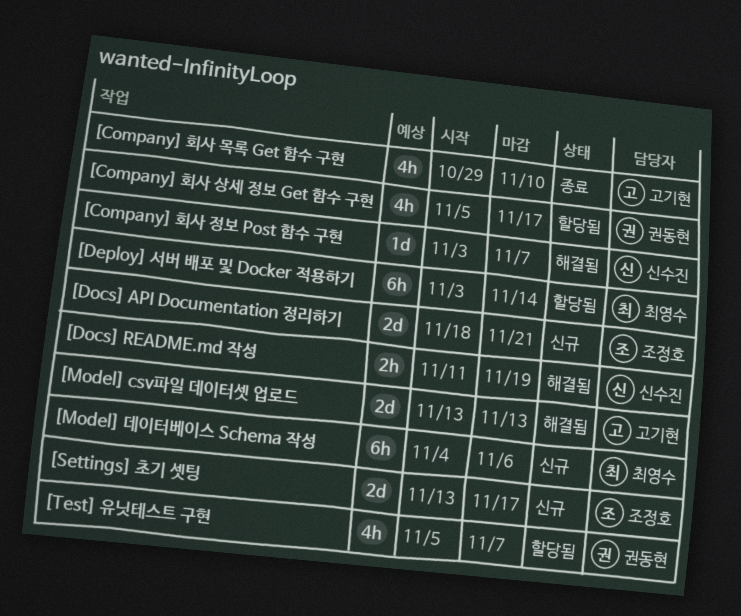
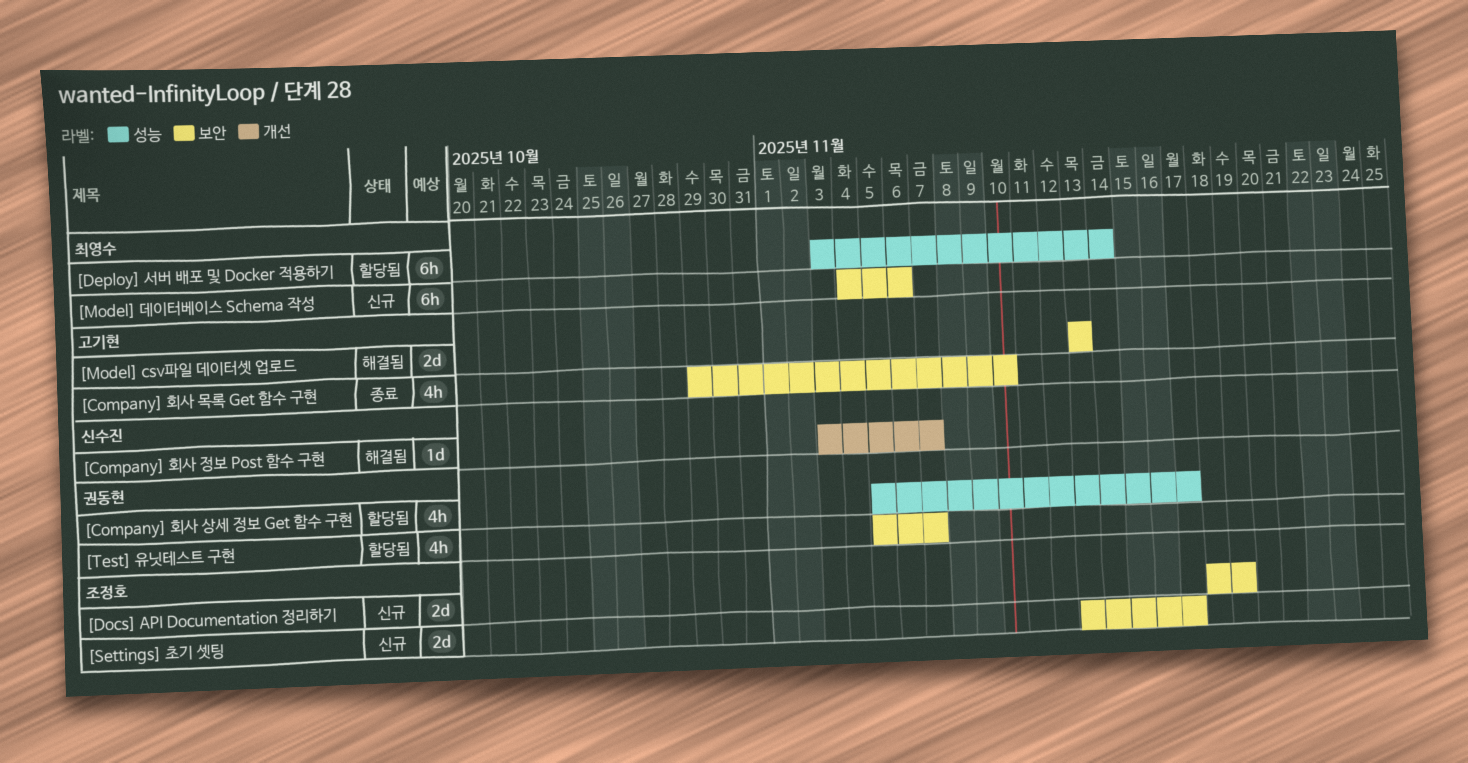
[Docs] API Documentation 정리하기, due: Nov 21 -> Nov 19
[Docs] README.md 작성: present -> none

